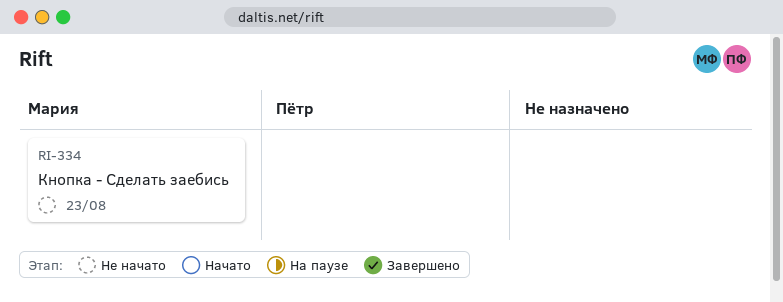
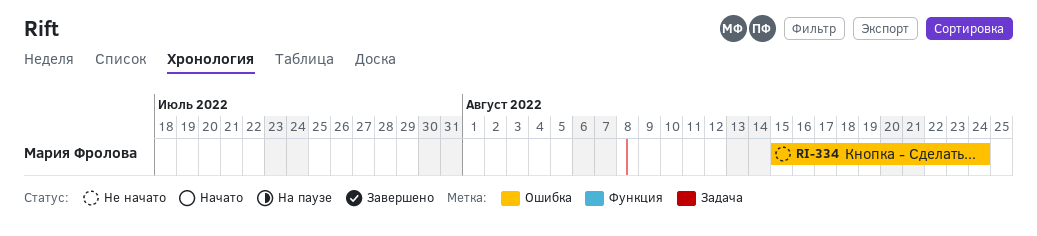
RI-334, due: Aug 23 -> Aug 24

